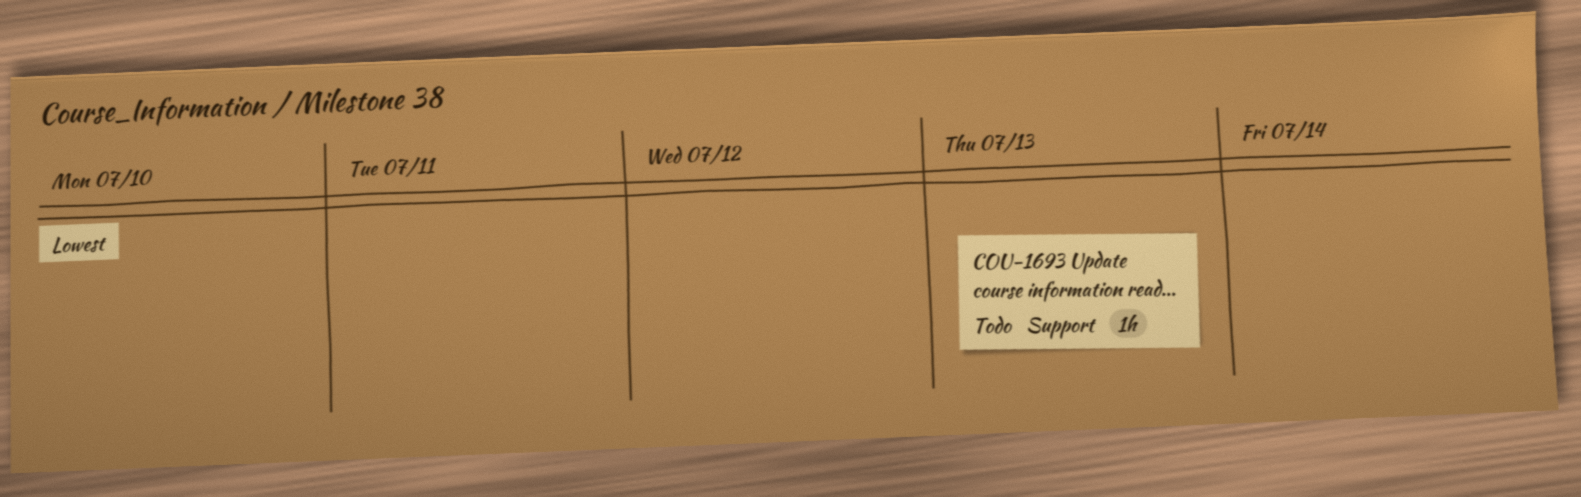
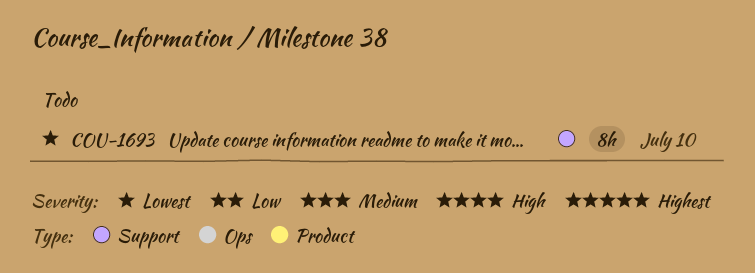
COU-1693, estimate: 1h -> 8h
COU-1693, due: Jul 13 -> Jul 10

